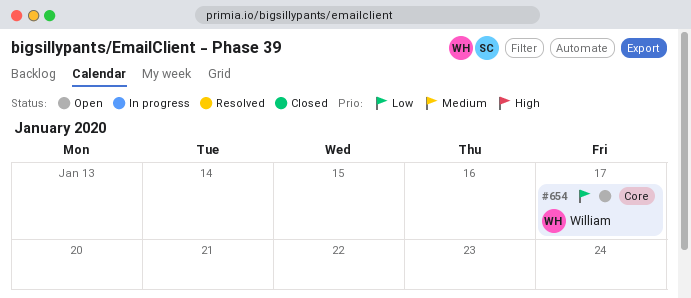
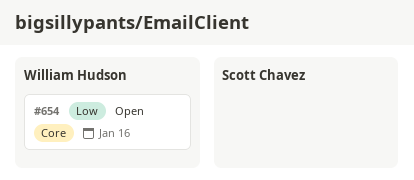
#654, due: Jan 17 -> Jan 16

